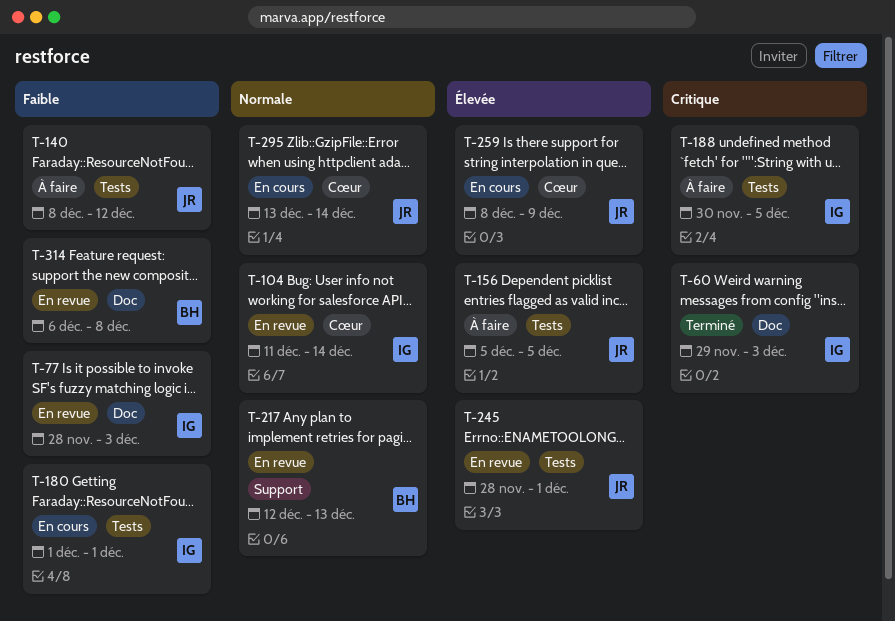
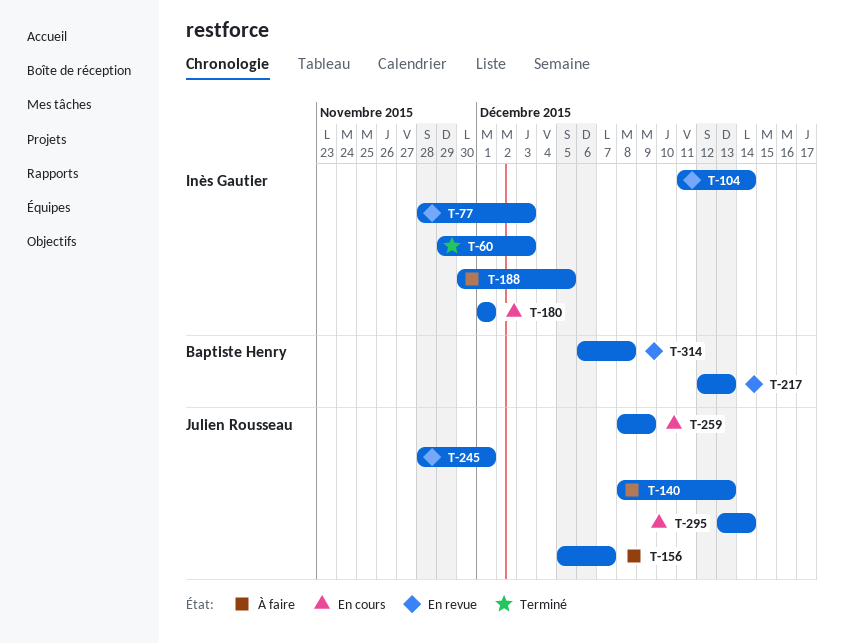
T-140, due: Dec 12 -> Dec 13
T-156, due: Dec 5 -> Dec 7

